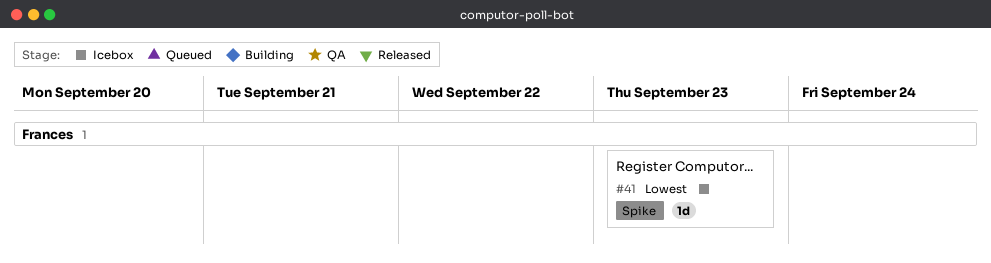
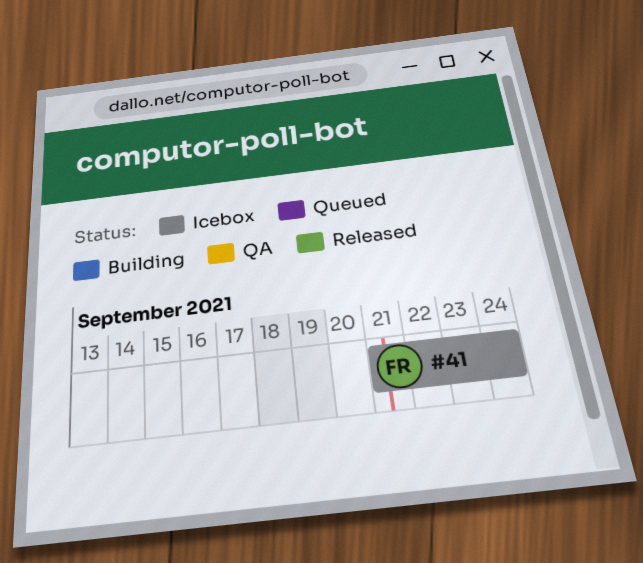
#41, due: Sep 23 -> Sep 24

